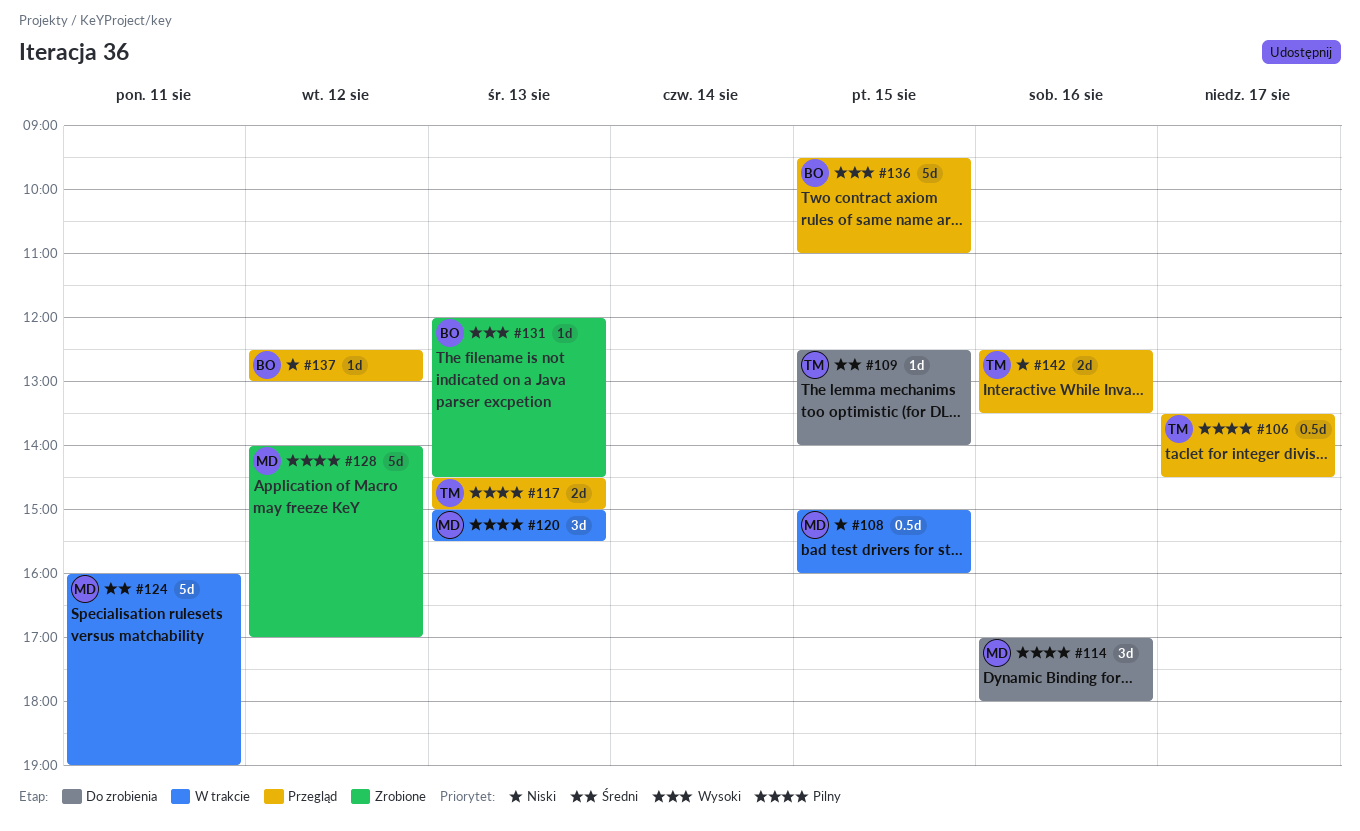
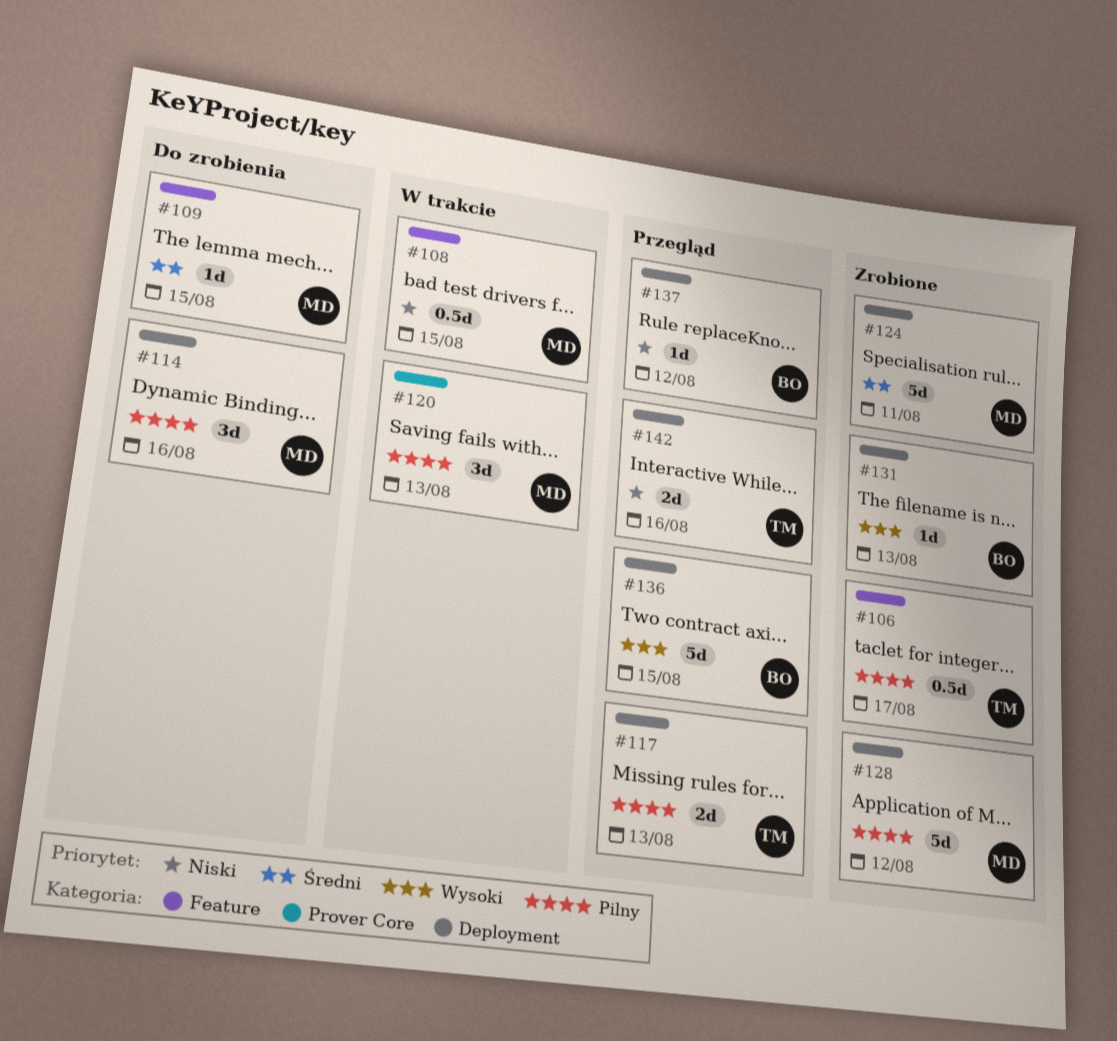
#106, status: Przegląd -> Zrobione
#109, owner: TM -> MD
#124, status: W trakcie -> Zrobione

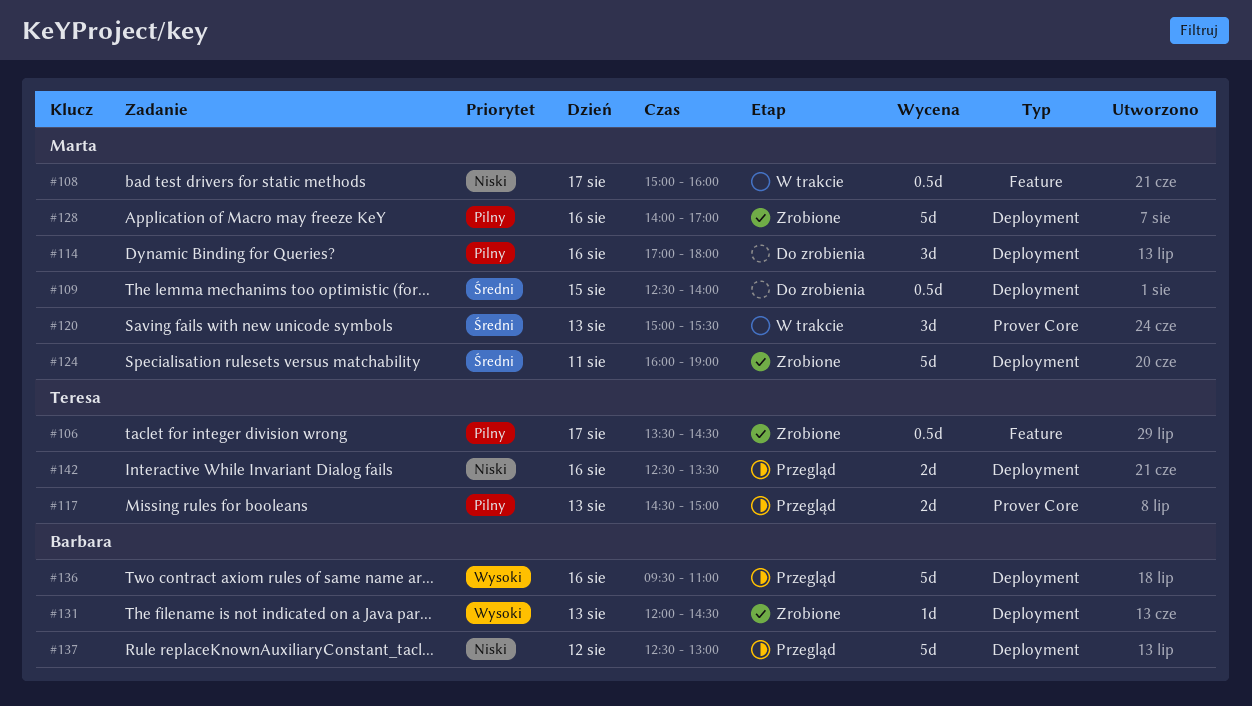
#108, day: Aug 15 -> Aug 17
#109, label: Feature -> Deployment
#109, estimate: 1d -> 0.5d
#117, label: Deployment -> Prover Core
#120, priority: Pilny -> Średni
#128, day: Aug 12 -> Aug 16
#136, day: Aug 15 -> Aug 16
#137, estimate: 1d -> 5d

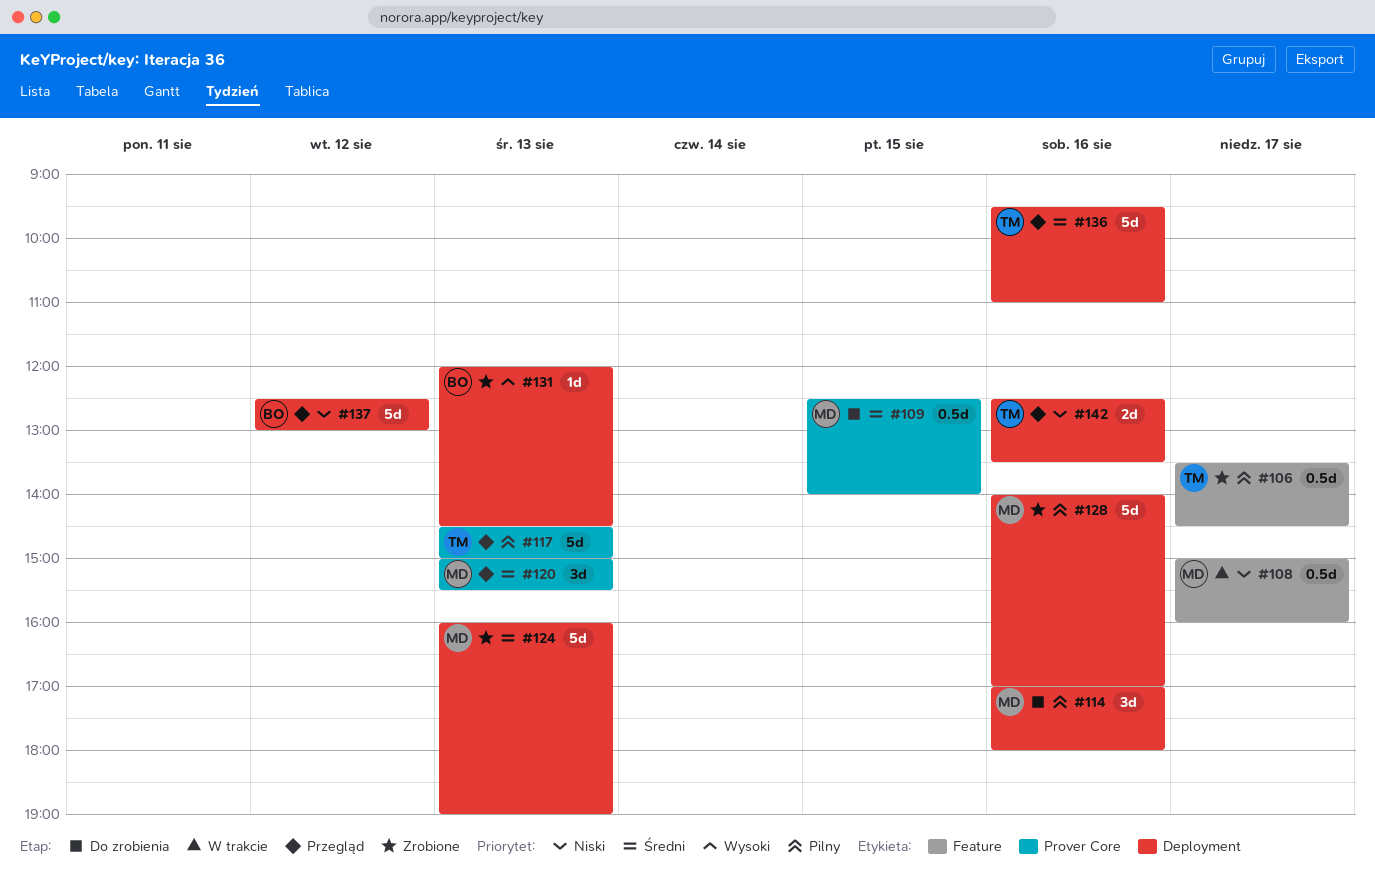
#109, label: Deployment -> Prover Core
#117, estimate: 2d -> 5d
#120, status: W trakcie -> Przegląd
#124, day: Aug 11 -> Aug 13
#136, owner: Barbara -> Teresa
#136, priority: Wysoki -> Średni

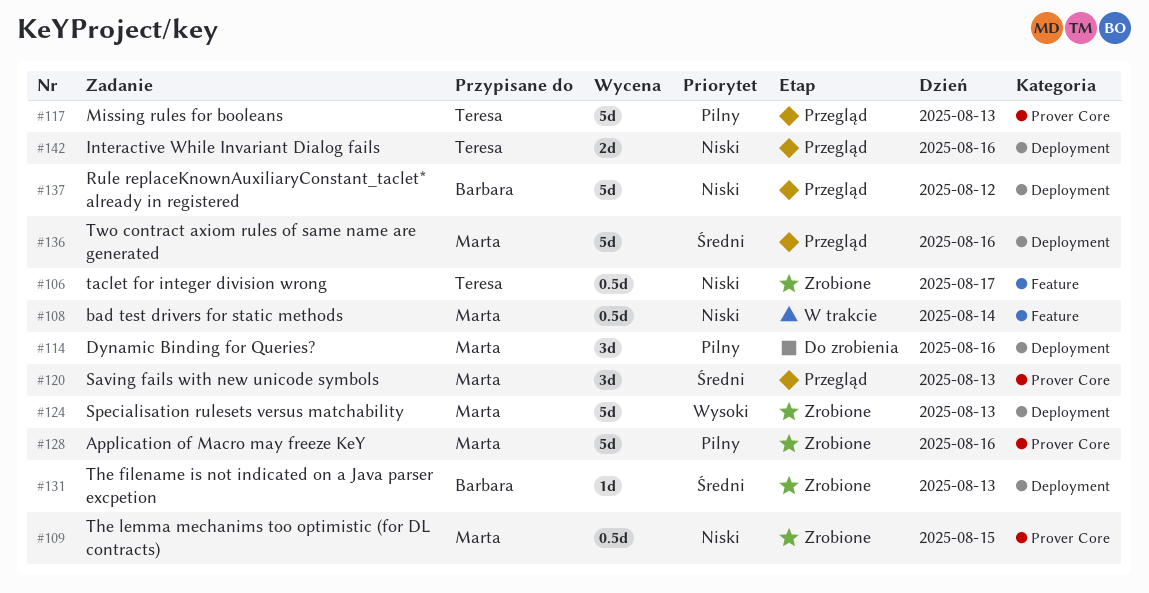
#106, priority: Pilny -> Niski
#108, day: Aug 17 -> Aug 14
#109, status: Do zrobienia -> Zrobione
#109, priority: Średni -> Niski
#124, priority: Średni -> Wysoki
#128, label: Deployment -> Prover Core
#131, priority: Wysoki -> Średni
#136, owner: Teresa -> Marta

